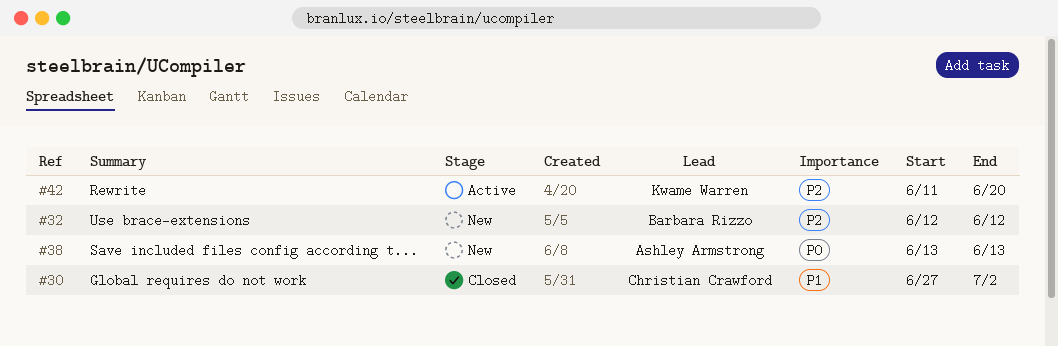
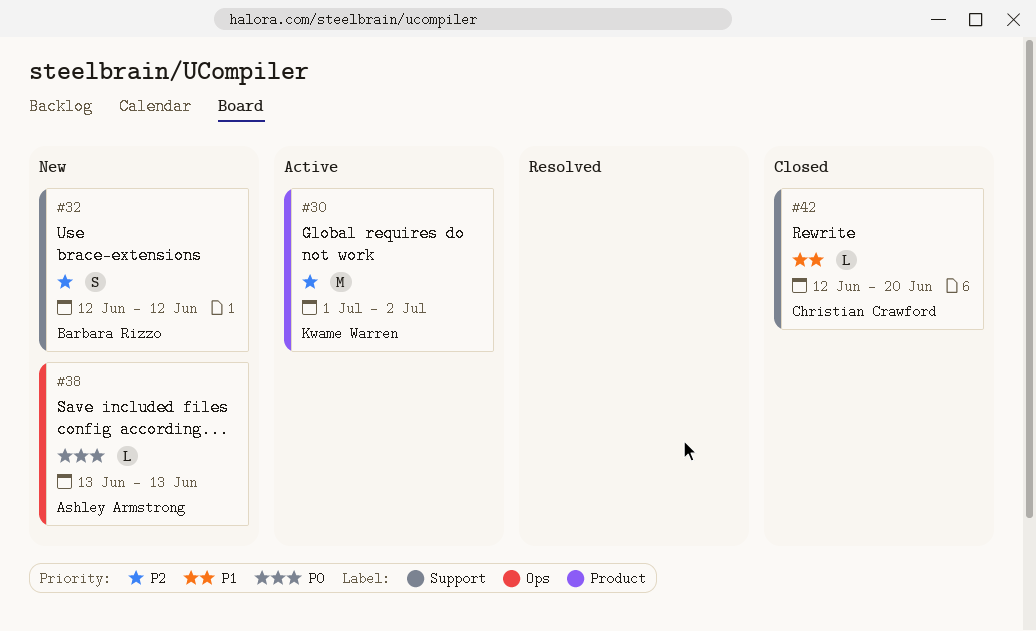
#30, status: Closed -> Active
#30, owner: Christian Crawford -> Kwame Warren
#30, priority: P1 -> P2
#30, start: Jun 27 -> Jul 1
#42, status: Active -> Closed
#42, owner: Kwame Warren -> Christian Crawford
#42, priority: P2 -> P1
#42, start: Jun 11 -> Jun 12

